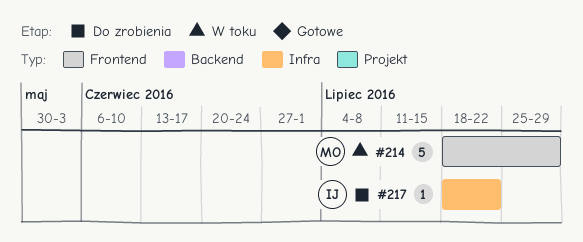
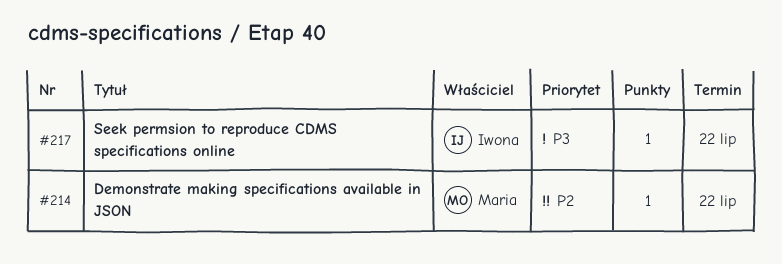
#214, estimate: 5 -> 1
#214, due: Jul 29 -> Jul 22

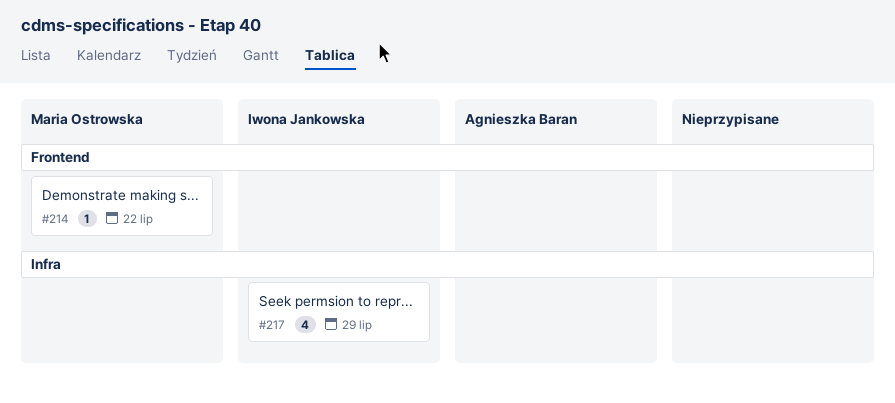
#217, estimate: 1 -> 4
#217, due: Jul 22 -> Jul 29

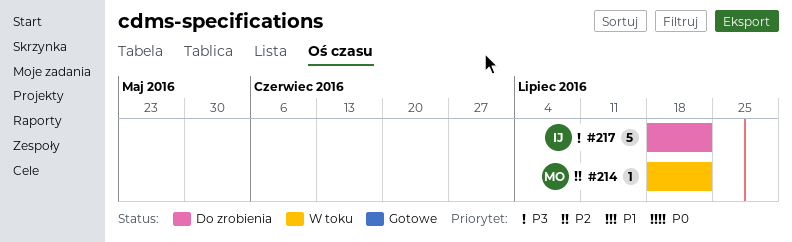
#217, estimate: 4 -> 5
#217, due: Jul 29 -> Jul 22

